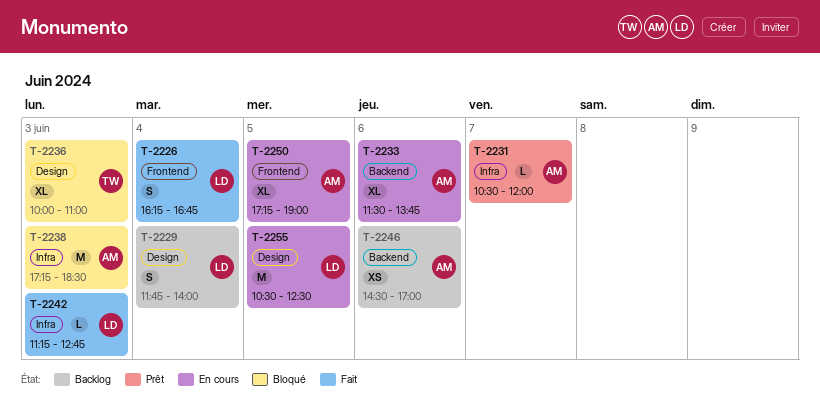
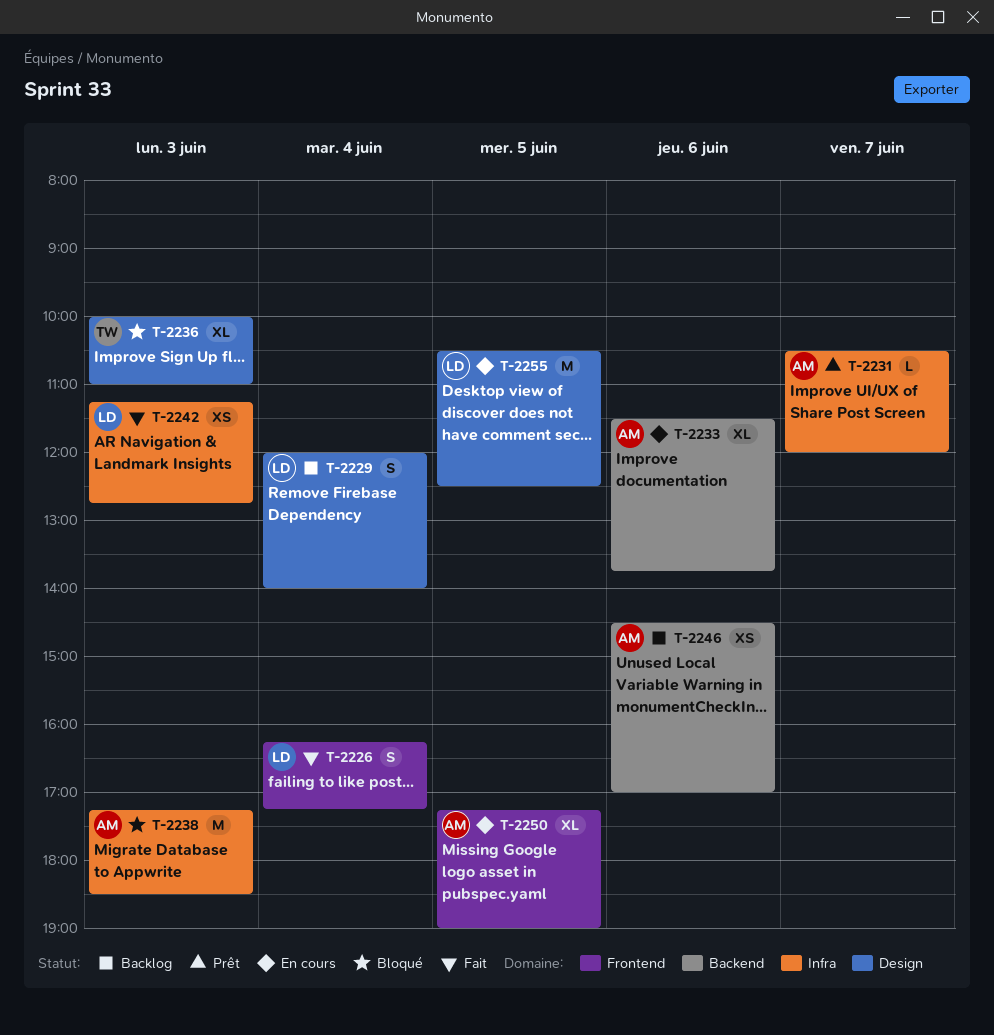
T-2226, ends: 16:45 -> 17:15
T-2229, begins: 11:45 -> 12:00
T-2242, estimate: L -> XS

